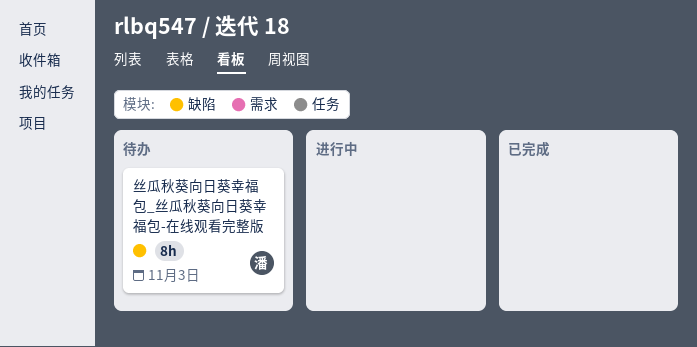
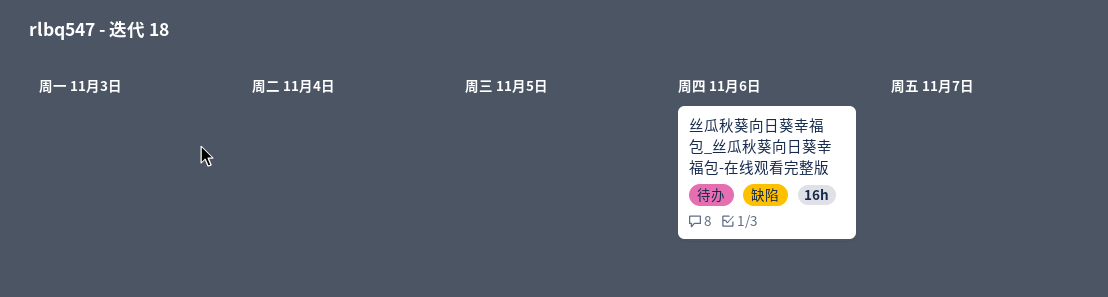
丝瓜秋葵向日葵幸福包_丝瓜秋葵向日葵幸福包-在线观看完整版, estimate: 8h -> 16h
丝瓜秋葵向日葵幸福包_丝瓜秋葵向日葵幸福包-在线观看完整版, due: Nov 3 -> Nov 6

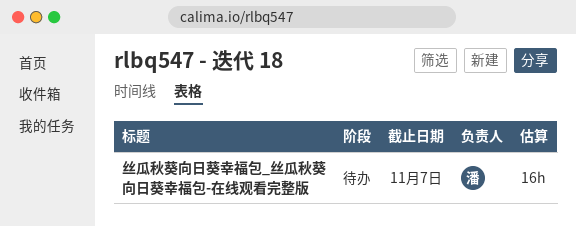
丝瓜秋葵向日葵幸福包_丝瓜秋葵向日葵幸福包-在线观看完整版, due: Nov 6 -> Nov 7

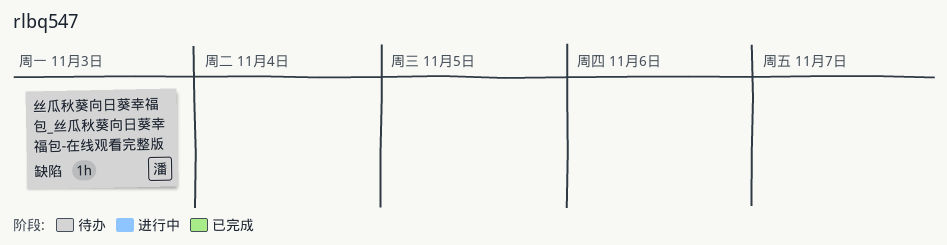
丝瓜秋葵向日葵幸福包_丝瓜秋葵向日葵幸福包-在线观看完整版, estimate: 16h -> 1h
丝瓜秋葵向日葵幸福包_丝瓜秋葵向日葵幸福包-在线观看完整版, due: Nov 7 -> Nov 3

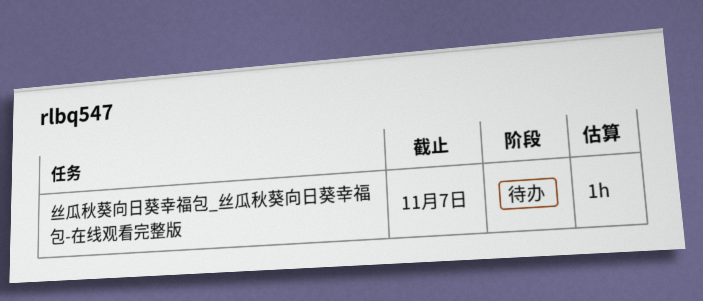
丝瓜秋葵向日葵幸福包_丝瓜秋葵向日葵幸福包-在线观看完整版, due: Nov 3 -> Nov 7

